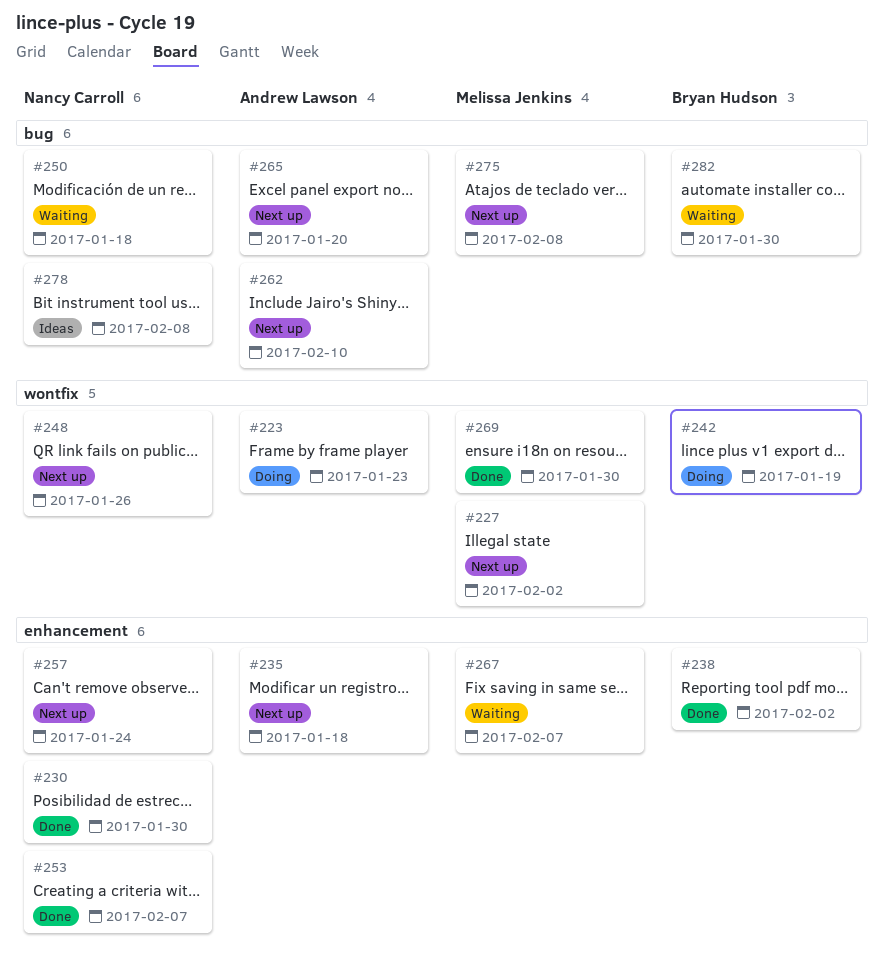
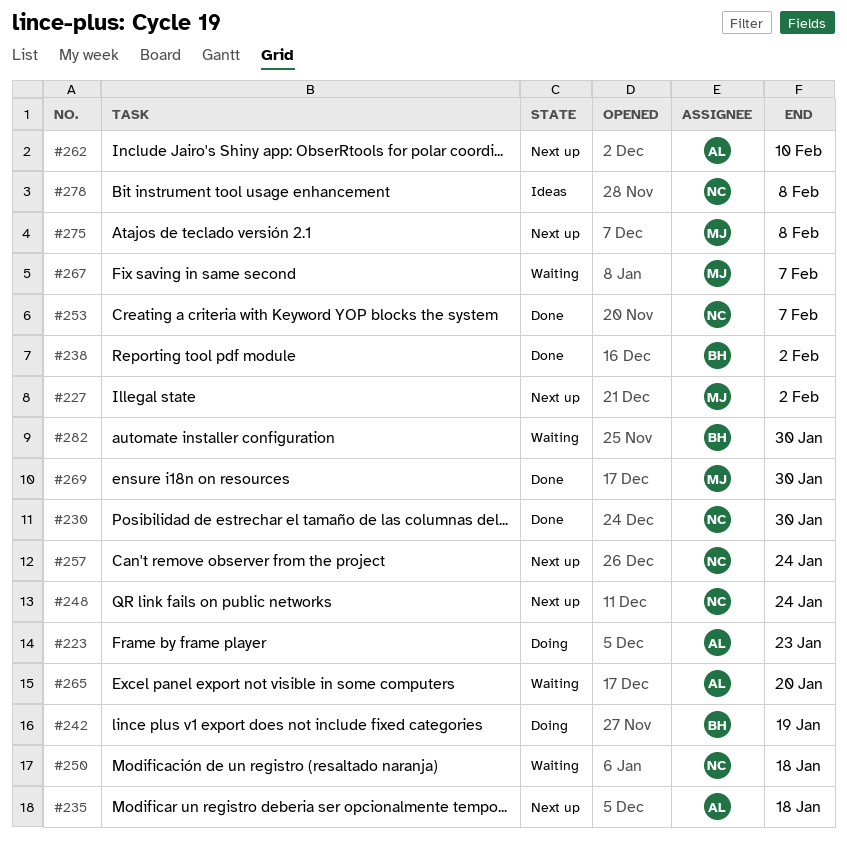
#248, due: Jan 26 -> Jan 24
#265, status: Next up -> Waiting

